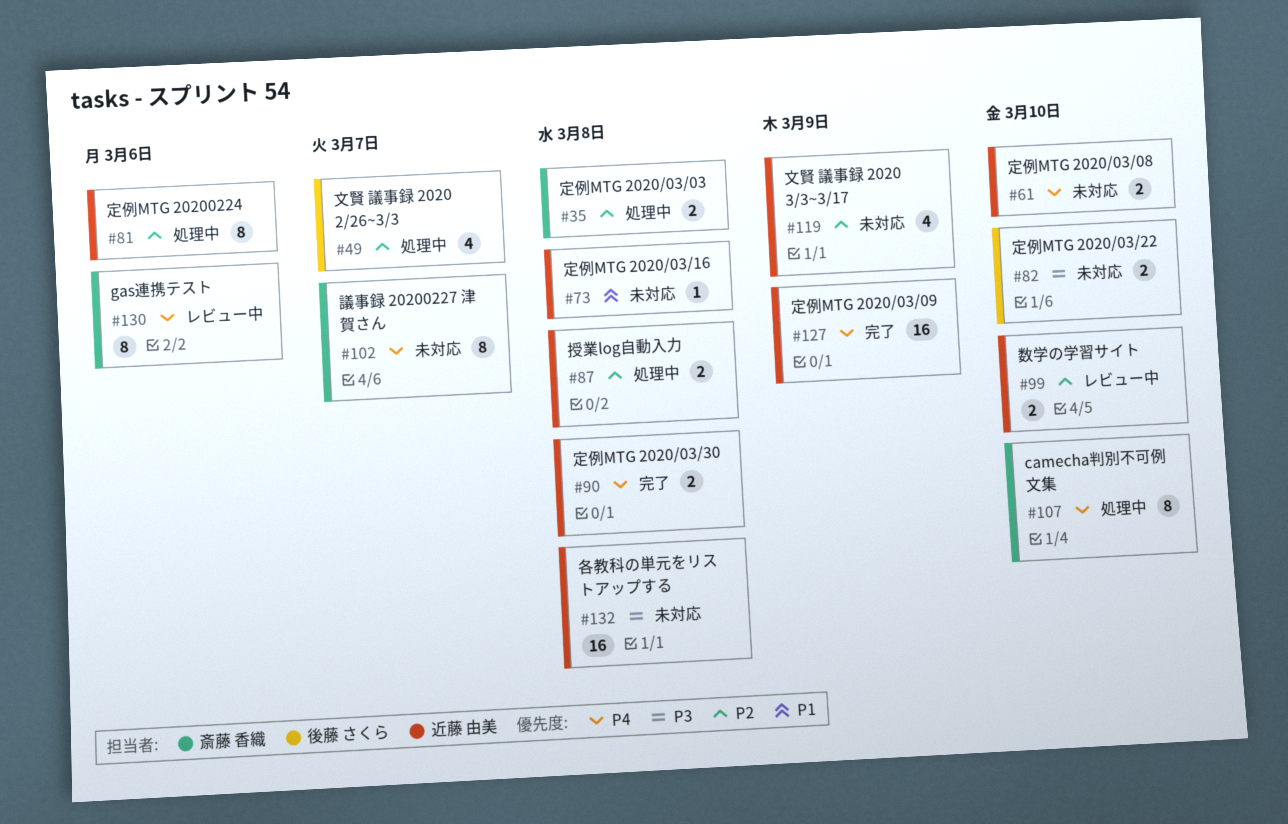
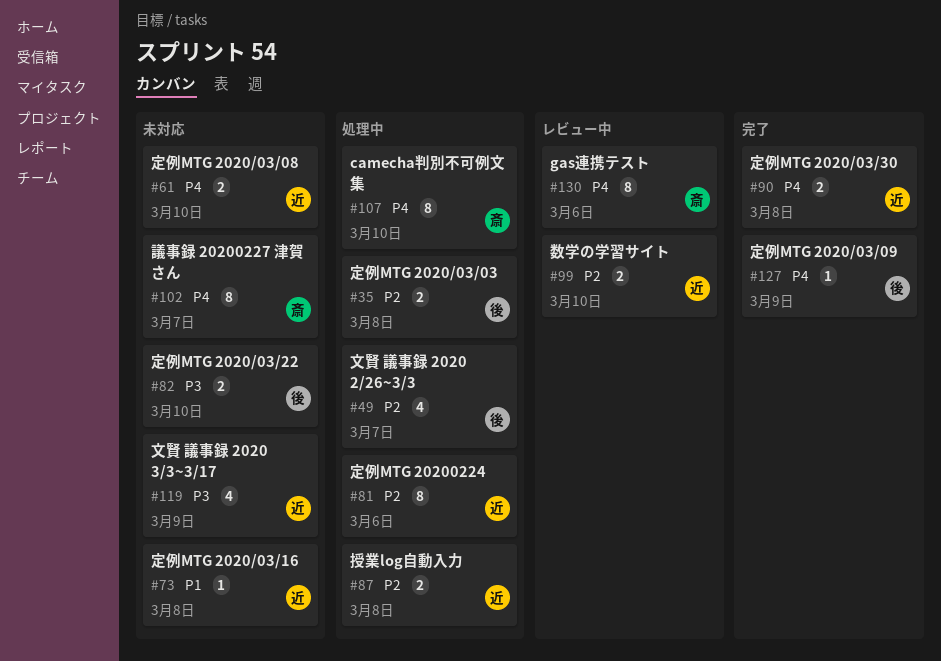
#35, owner: 斎藤 香織 -> 後藤 さくら
#119, priority: P2 -> P3
#127, owner: 近藤 由美 -> 後藤 さくら
#127, estimate: 16 -> 1
#132: present -> none

